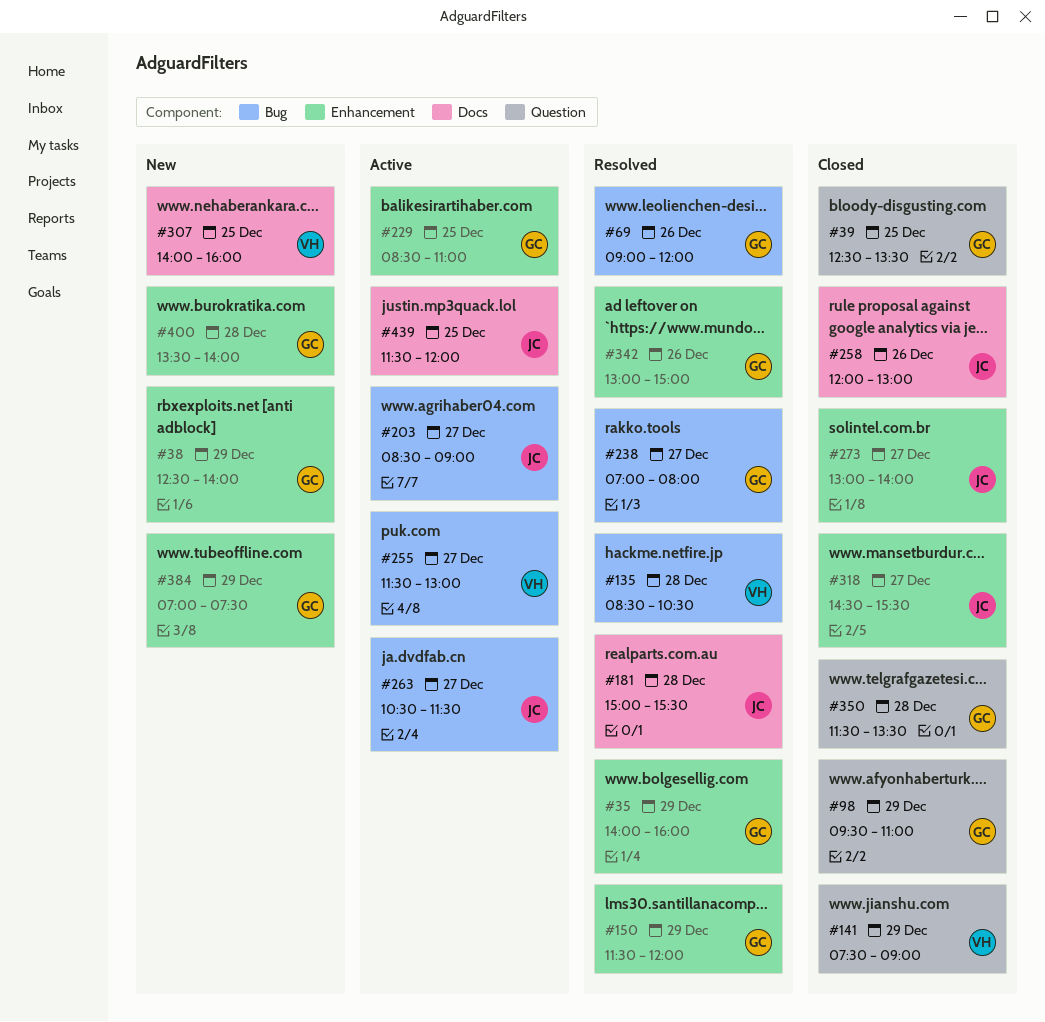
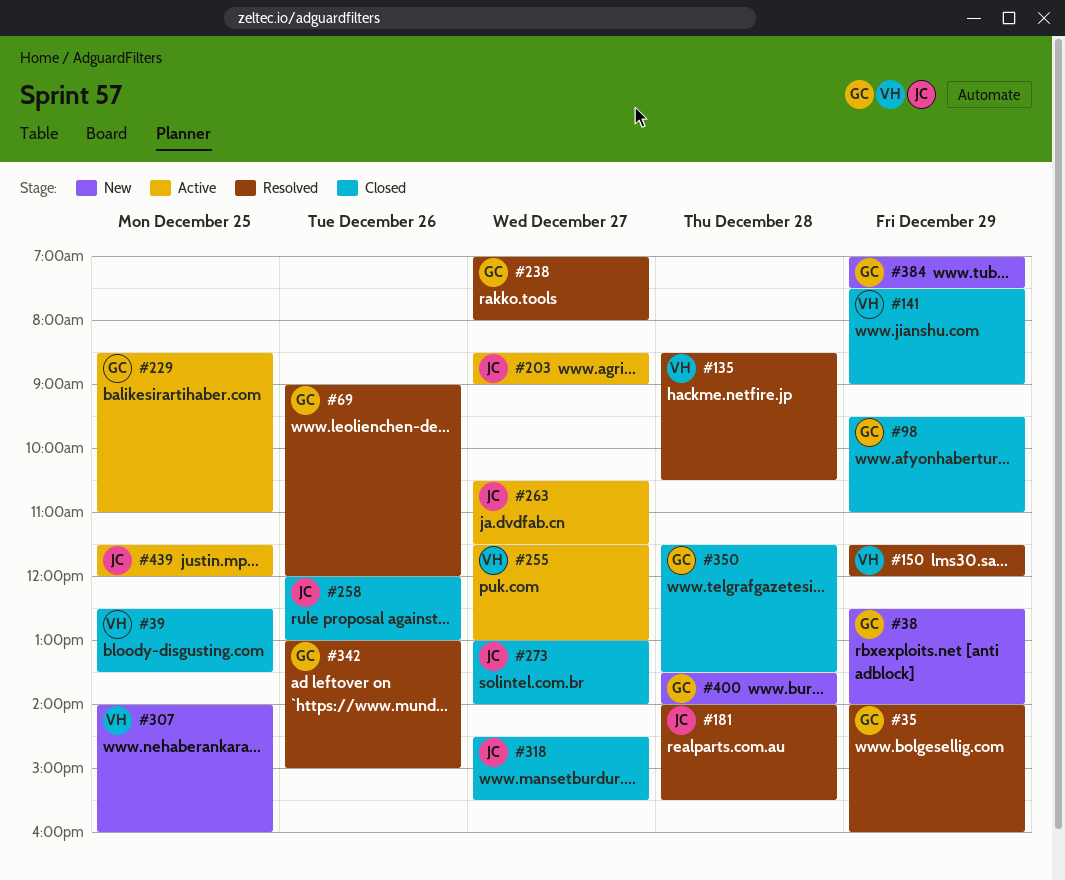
#39, owner: GC -> VH
#150, owner: GC -> VH
#181, begins: 15:00 -> 14:00

